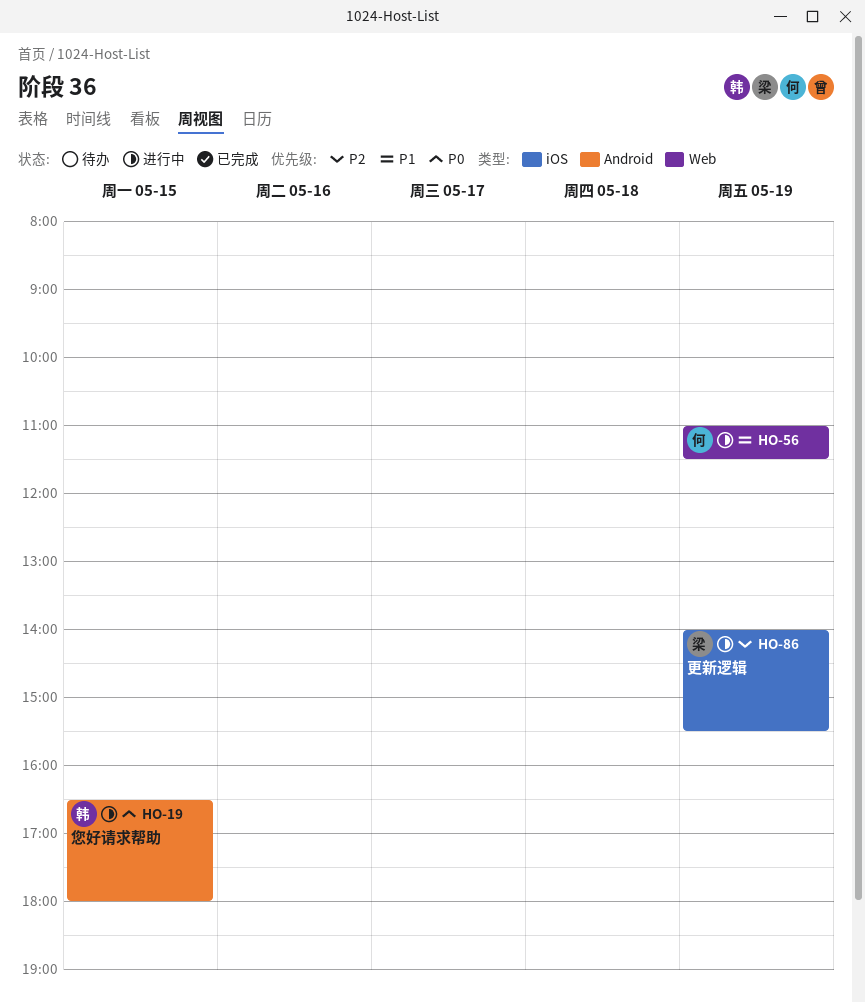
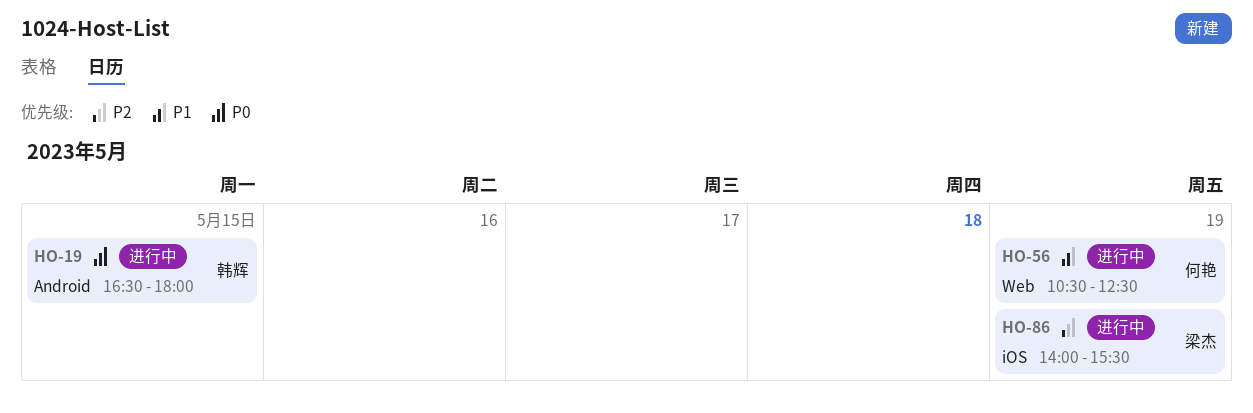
HO-56, begins: 11:00 -> 10:30
HO-56, ends: 11:30 -> 12:30

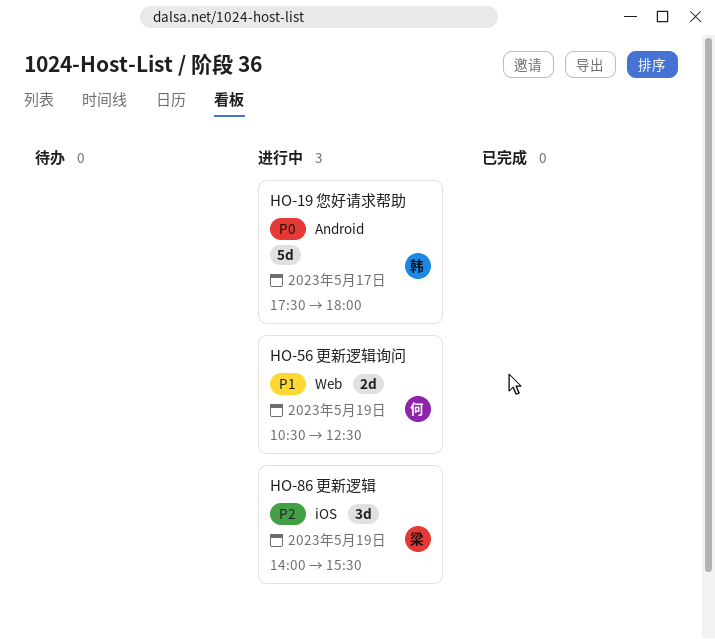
HO-19, day: May 15 -> May 17
HO-19, begins: 16:30 -> 17:30

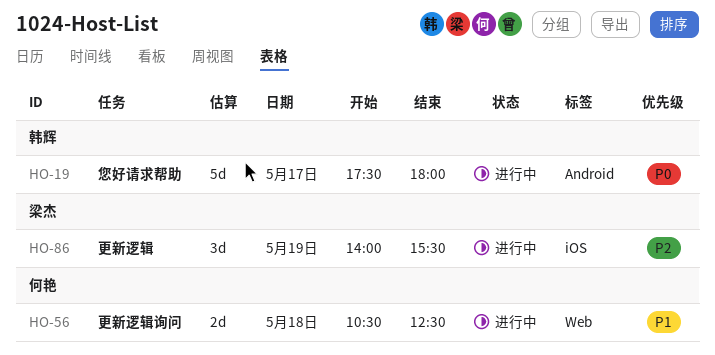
HO-56, day: May 19 -> May 18

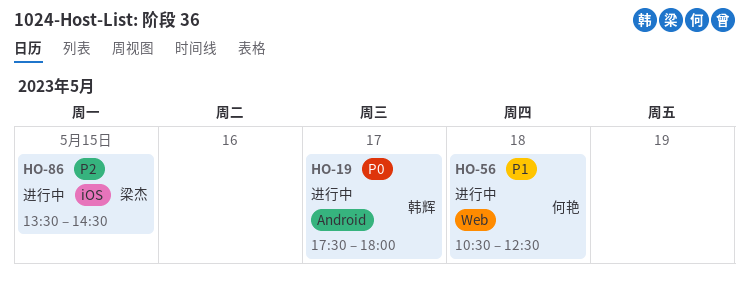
HO-86, day: May 19 -> May 15
HO-86, begins: 14:00 -> 13:30
HO-86, ends: 15:30 -> 14:30

